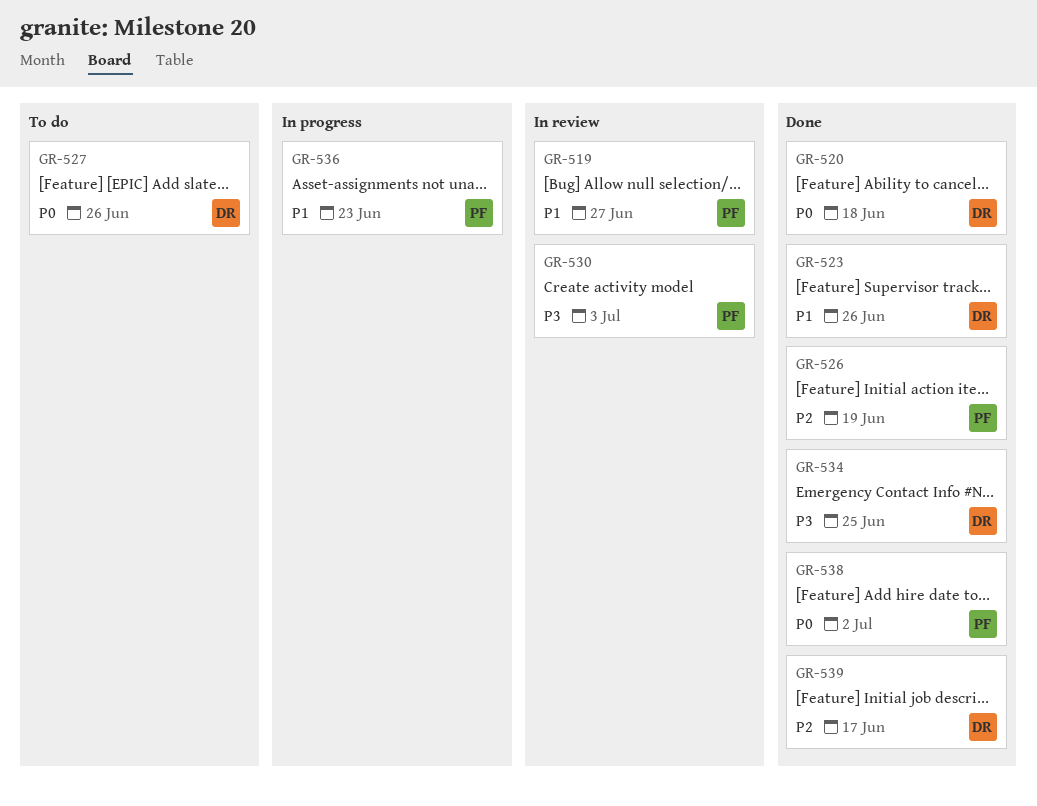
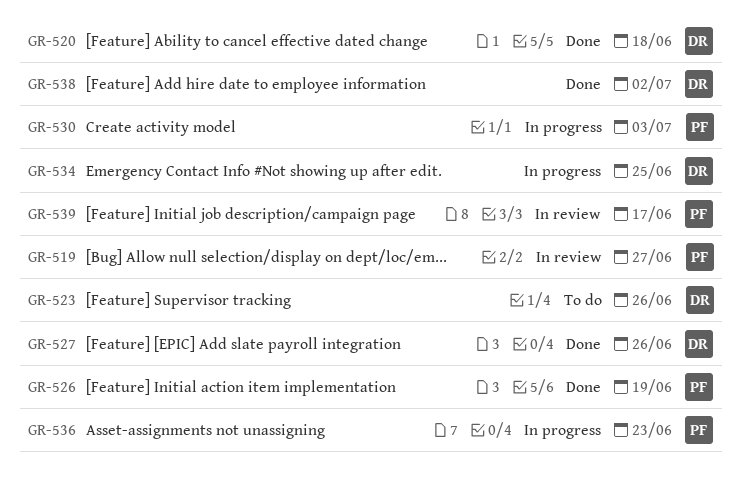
GR-523, status: Done -> To do
GR-527, status: To do -> Done
GR-530, status: In review -> In progress
GR-534, status: Done -> In progress
GR-538, owner: PF -> DR
GR-539, status: Done -> In review
GR-539, owner: DR -> PF

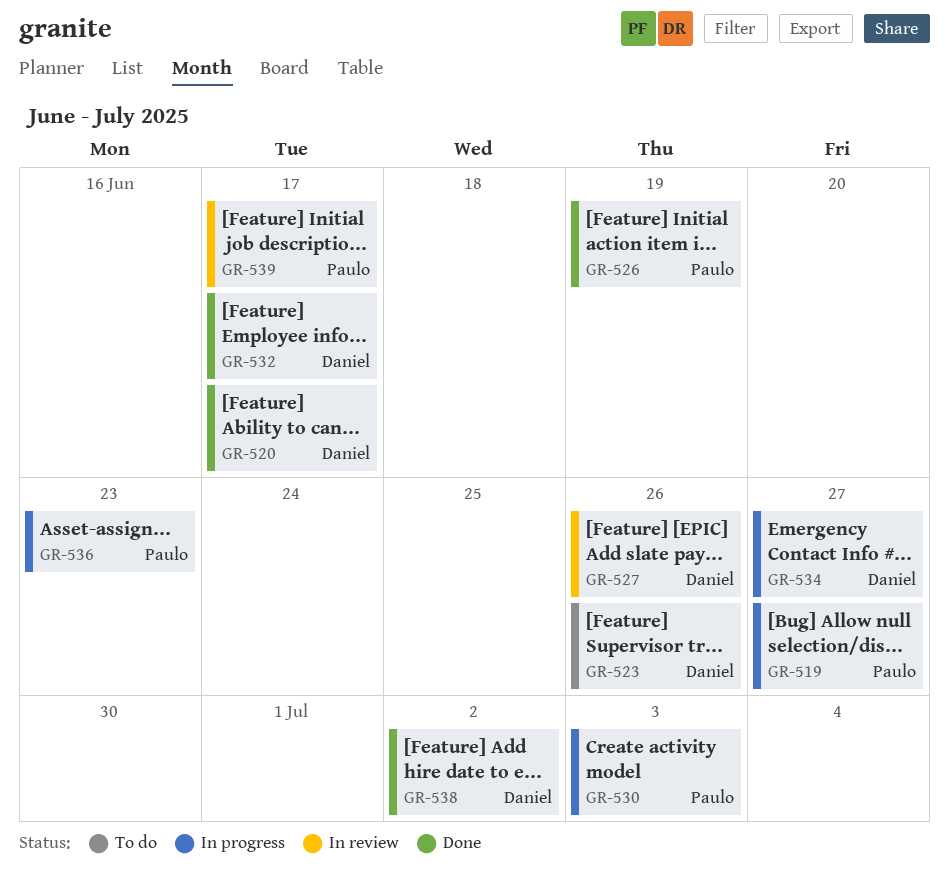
GR-519, status: In review -> In progress
GR-520, due: Jun 18 -> Jun 17
GR-527, status: Done -> In review
GR-532: none -> present
GR-534, due: Jun 25 -> Jun 27

